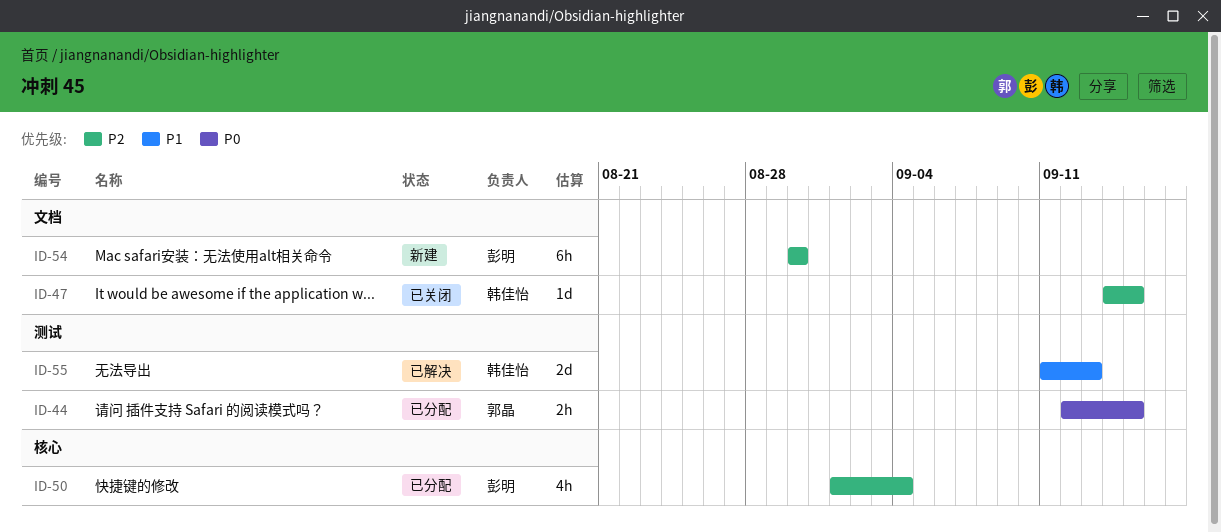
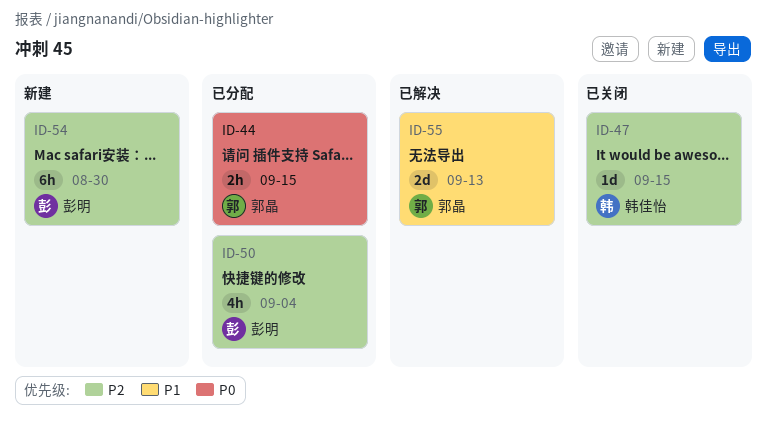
ID-55, owner: 韩佳怡 -> 郭晶

